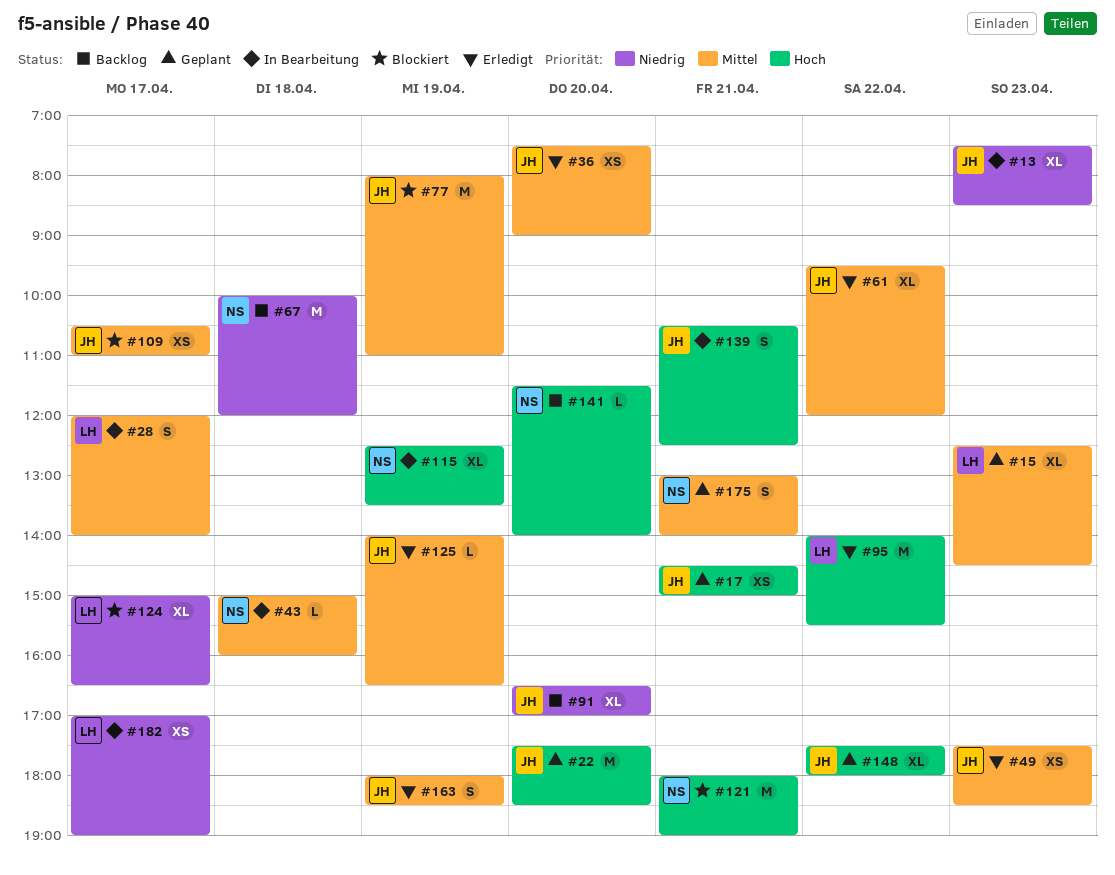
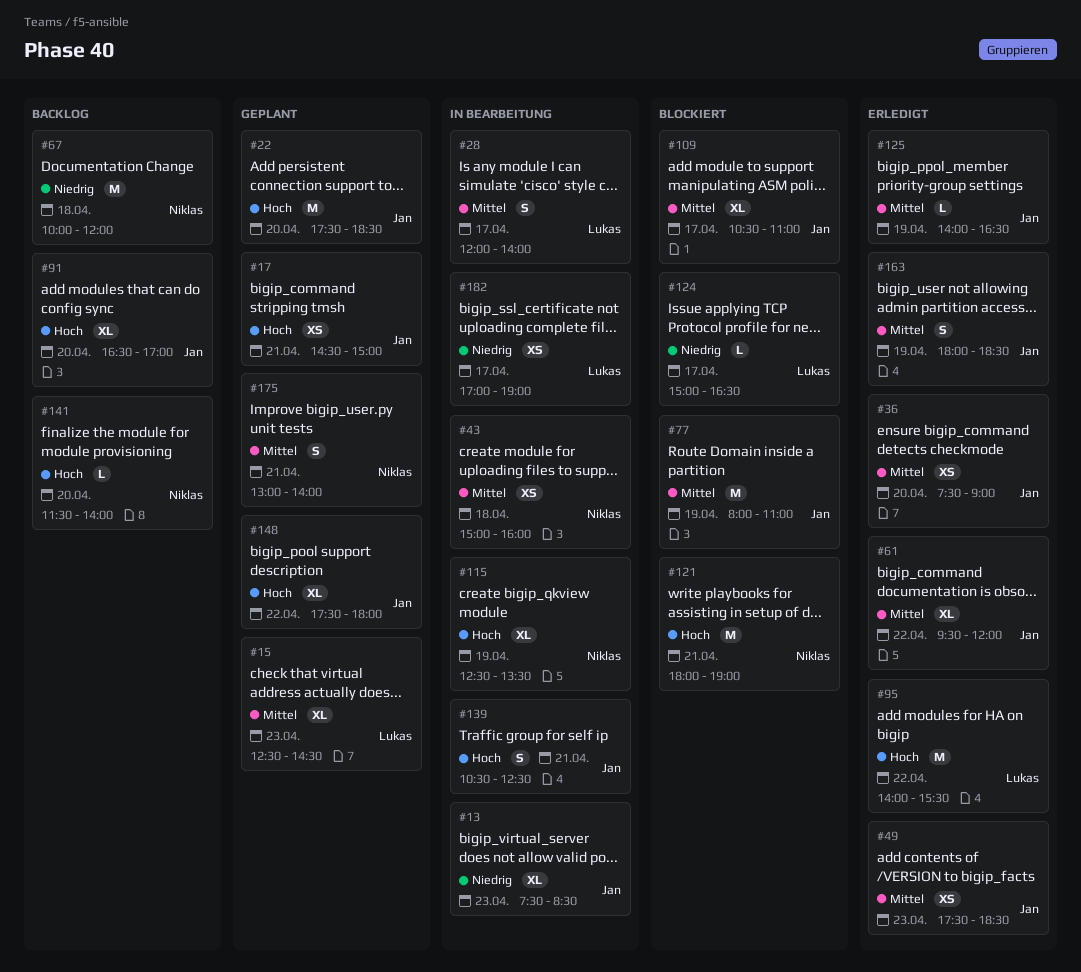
#43, estimate: L -> XS
#91, priority: Niedrig -> Hoch
#109, estimate: XS -> XL
#124, estimate: XL -> L

